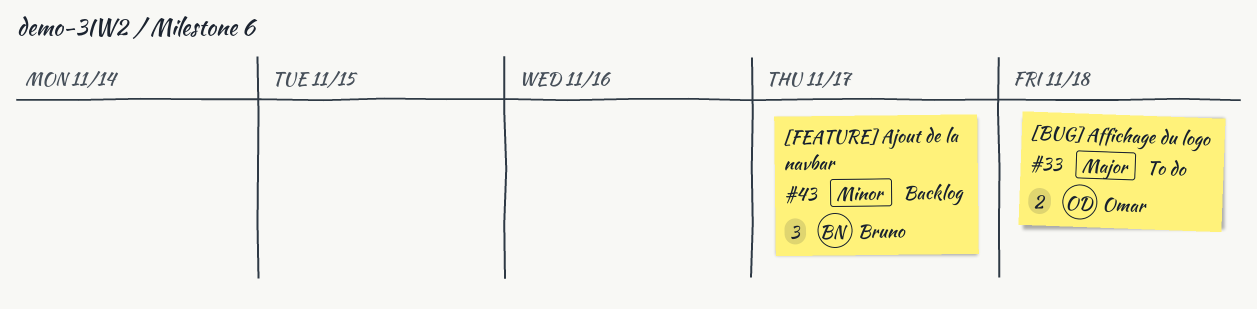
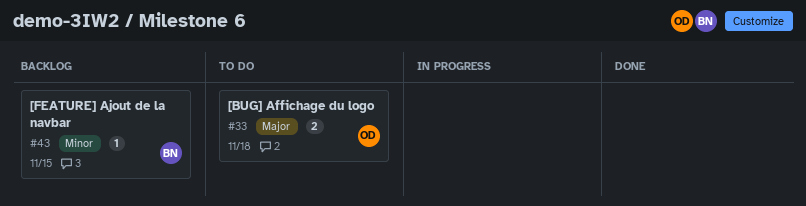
#43, estimate: 3 -> 1
#43, due: Nov 17 -> Nov 15

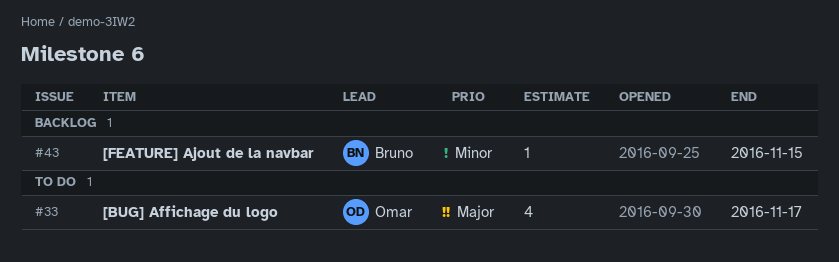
#33, estimate: 2 -> 4
#33, due: Nov 18 -> Nov 17

